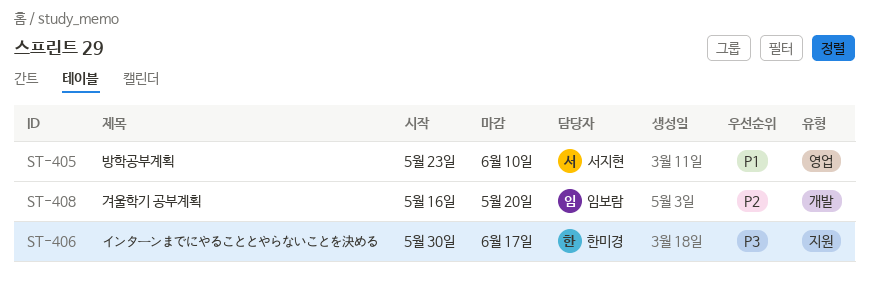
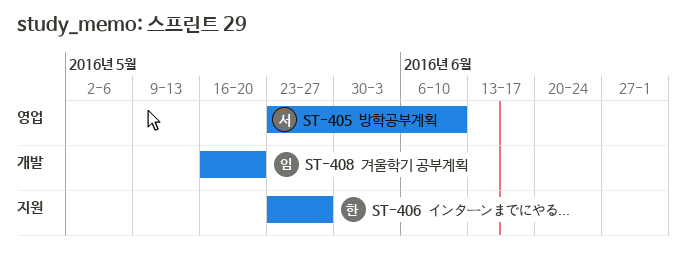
ST-406, start: May 30 -> May 23
ST-406, due: Jun 17 -> May 27

